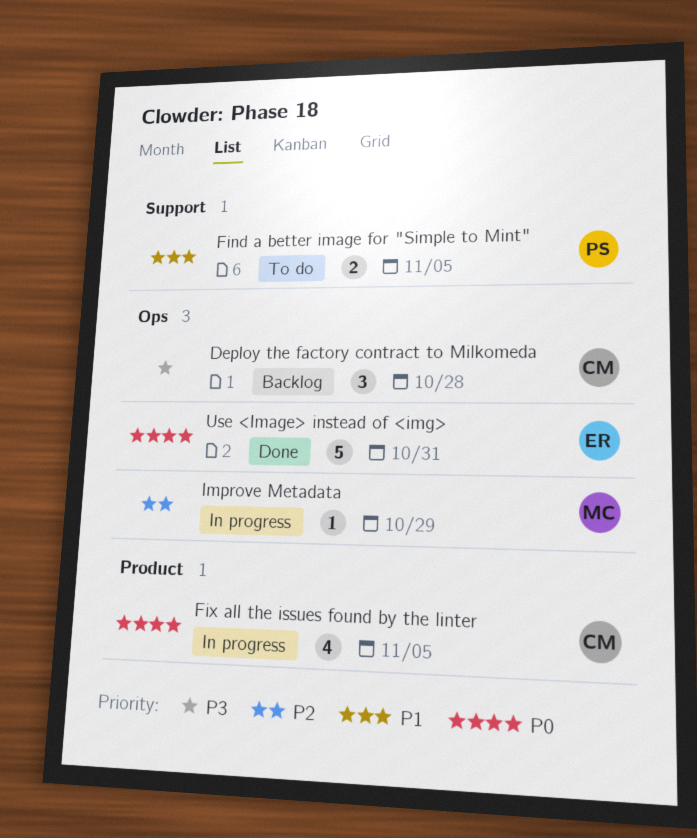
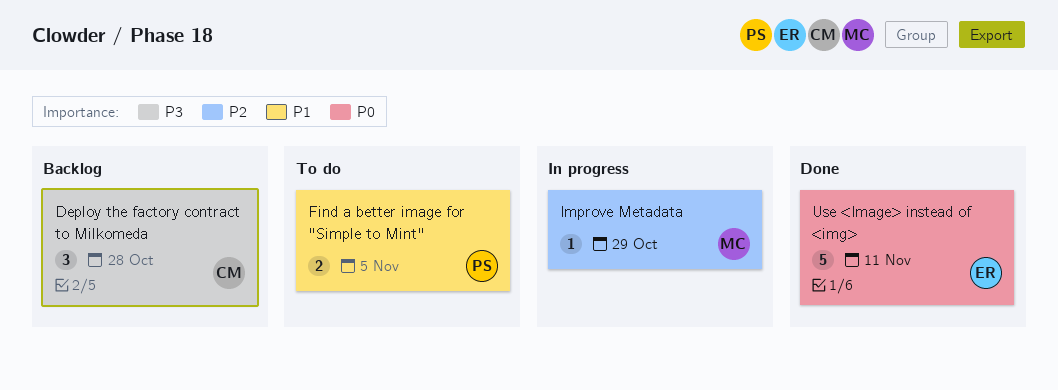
Fix all the issues found by the linter: present -> none
Use <Image> instead of <img>, due: Oct 31 -> Nov 11

